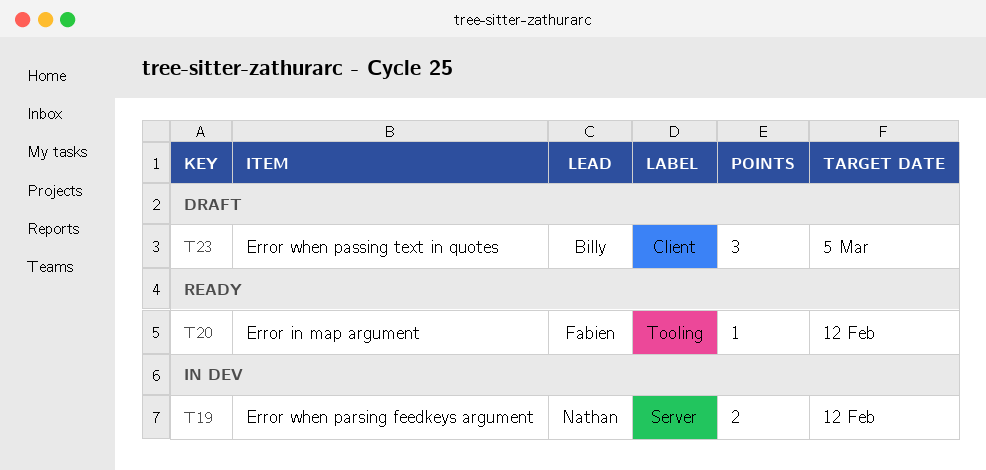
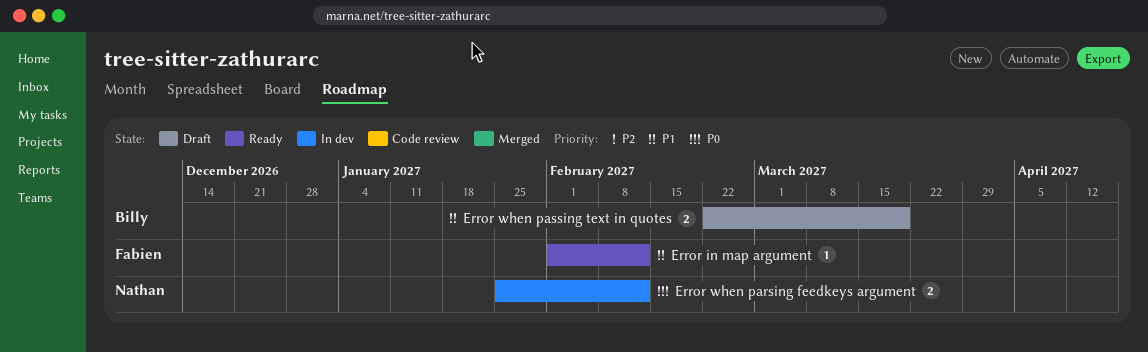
Error when passing text in quotes, estimate: 3 -> 2
Error when passing text in quotes, due: Mar 5 -> Mar 19

